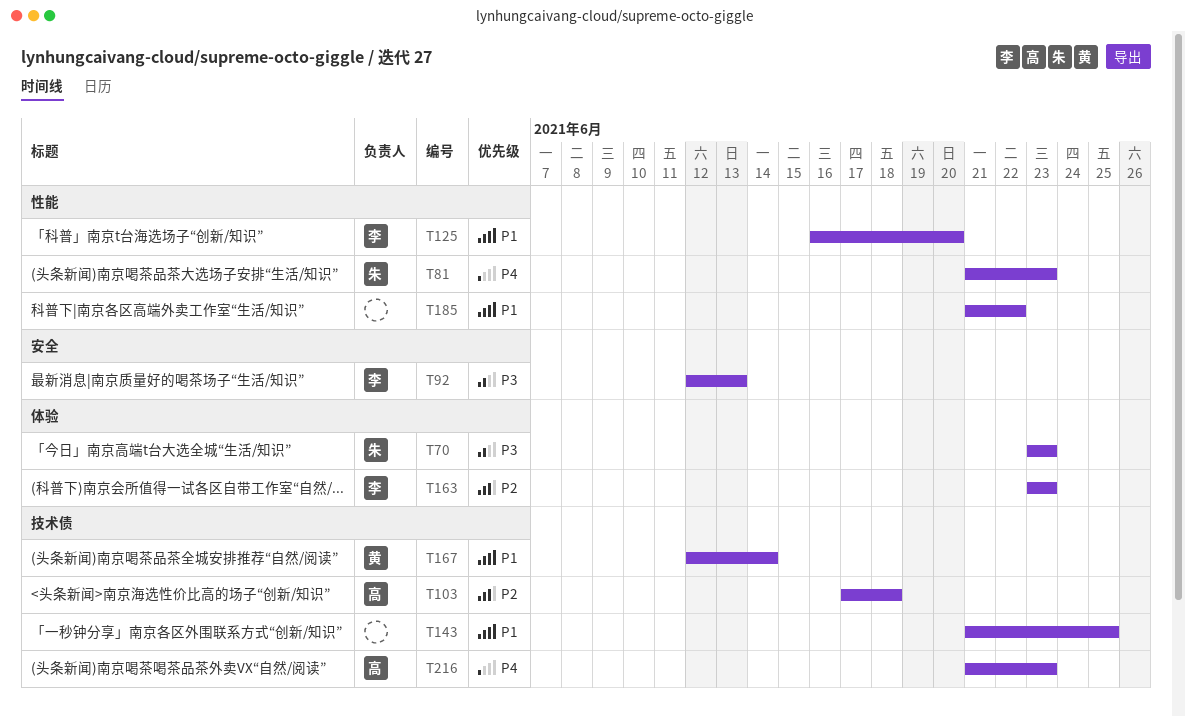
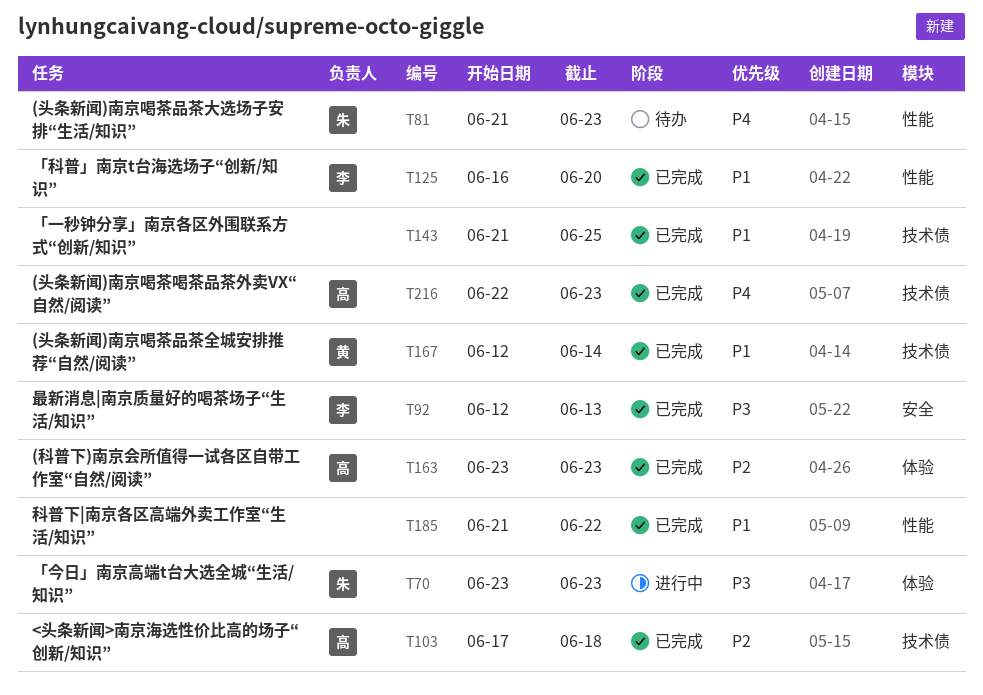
T163, owner: 李 -> 高
T216, start: Jun 21 -> Jun 22

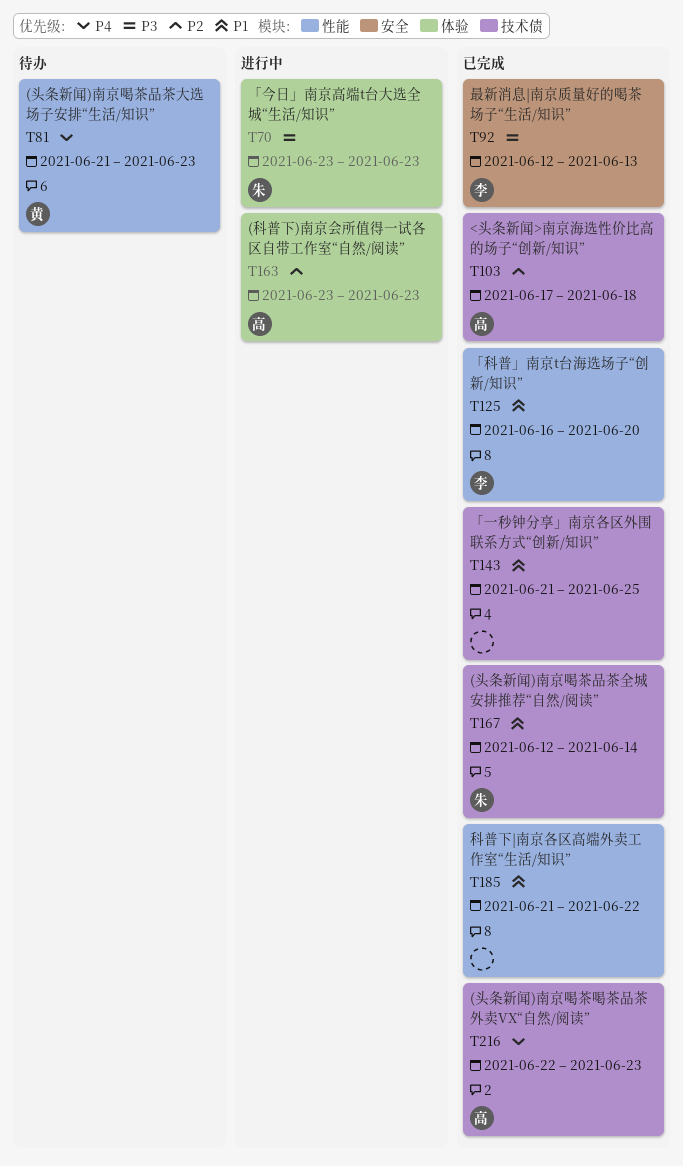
T81, owner: 朱 -> 黄
T163, status: 已完成 -> 进行中
T167, owner: 黄 -> 朱

